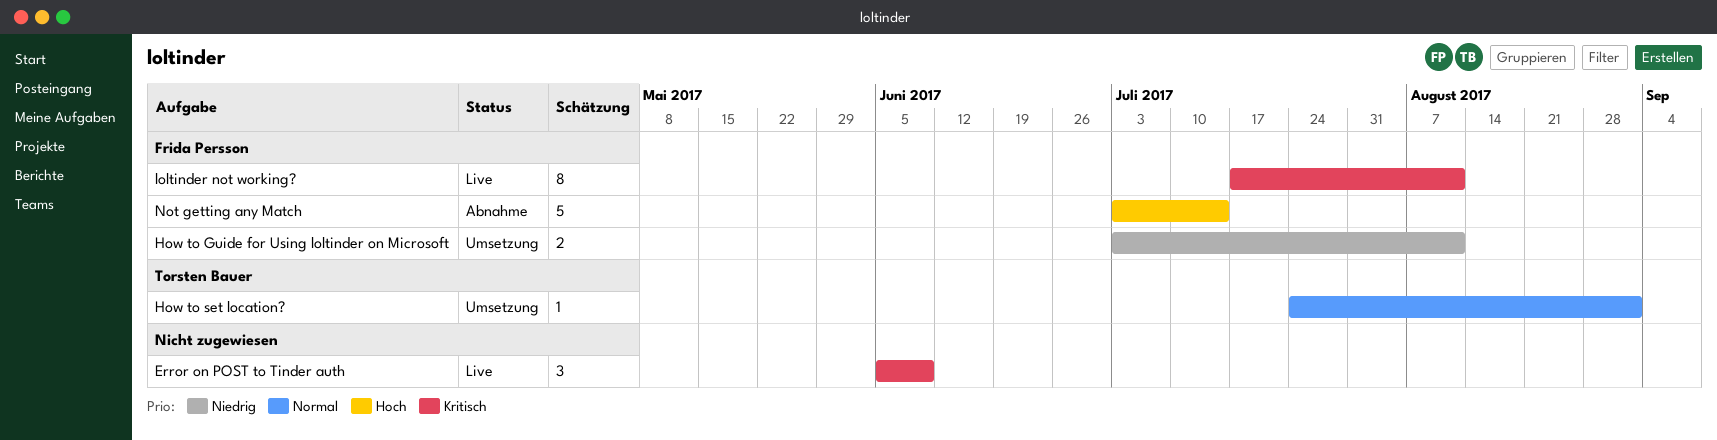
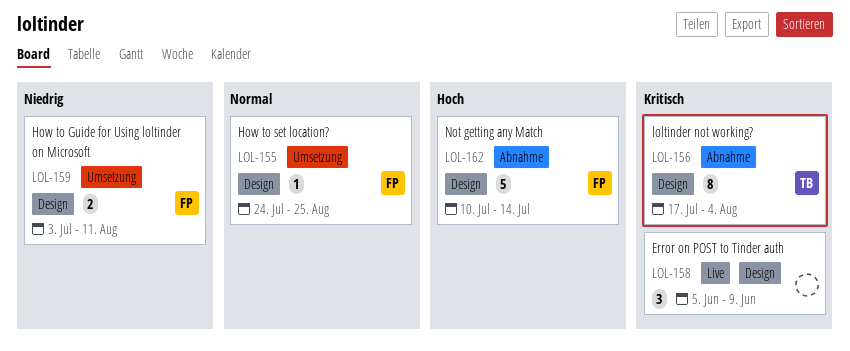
How to set location?, owner: Torsten Bauer -> Frida Persson
How to set location?, due: Sep 1 -> Aug 25
loltinder not working?, status: Live -> Abnahme
loltinder not working?, owner: Frida Persson -> Torsten Bauer
loltinder not working?, due: Aug 11 -> Aug 4
Not getting any Match, start: Jul 3 -> Jul 10

